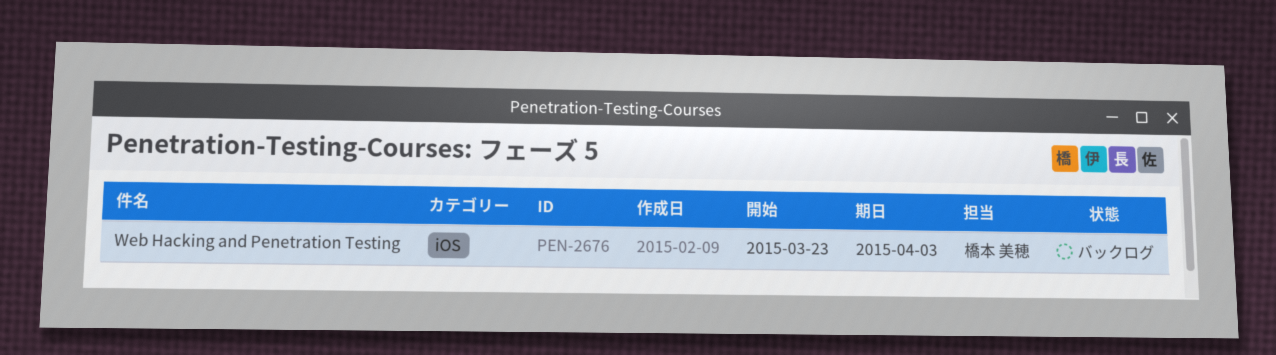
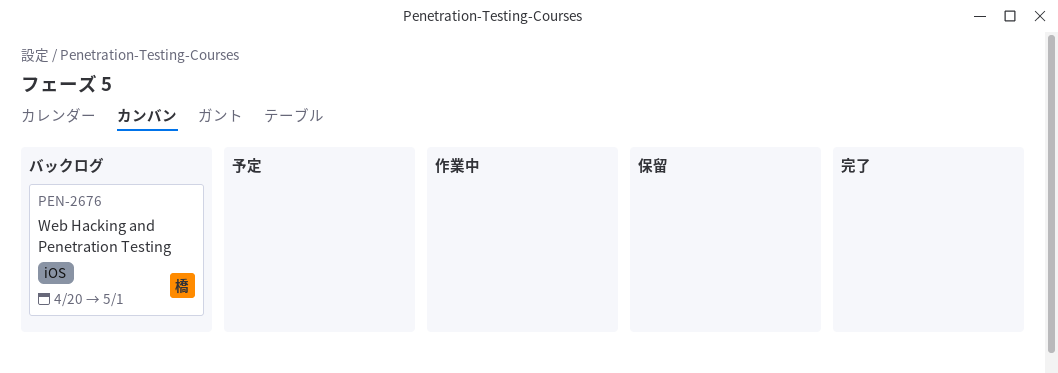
PEN-2676, start: Mar 23 -> Apr 20
PEN-2676, due: Apr 3 -> May 1

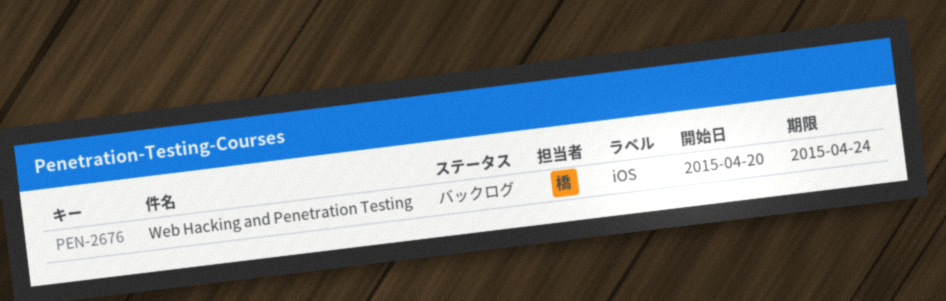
PEN-2676, due: May 1 -> Apr 24

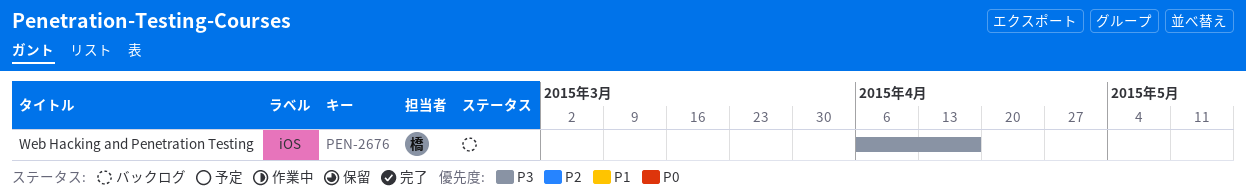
PEN-2676, start: Apr 20 -> Apr 6
PEN-2676, due: Apr 24 -> Apr 17

